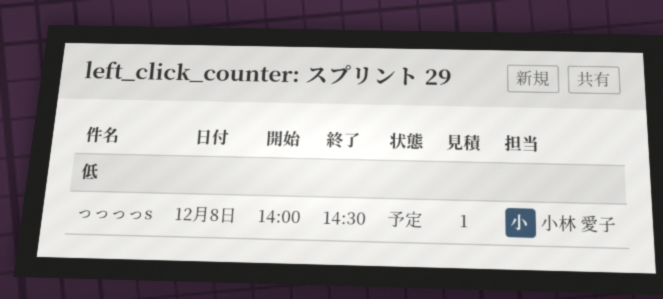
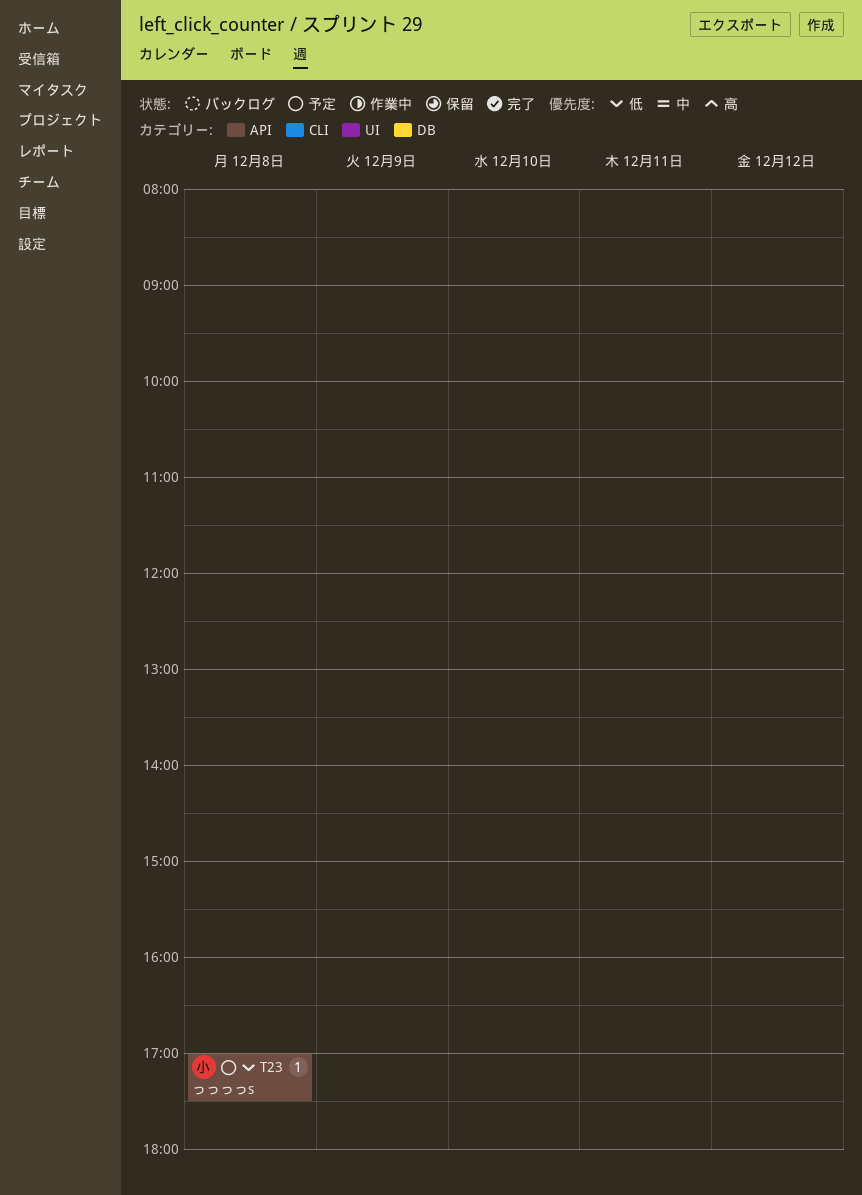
っっっっs, begins: 14:00 -> 17:00
っっっっs, ends: 14:30 -> 17:30

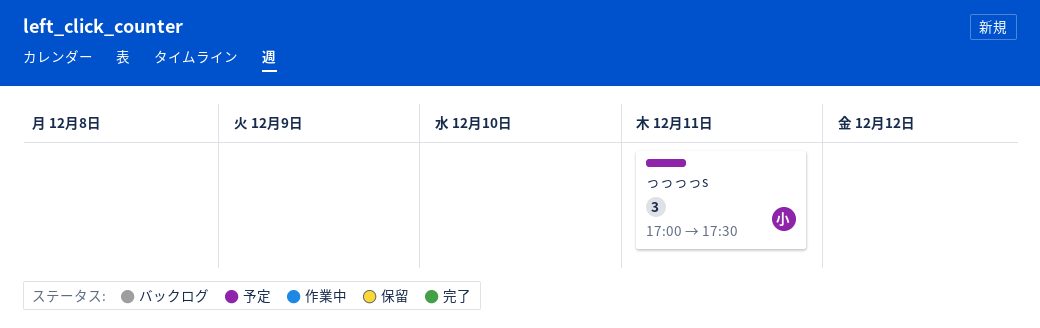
っっっっs, estimate: 1 -> 3
っっっっs, day: Dec 8 -> Dec 11

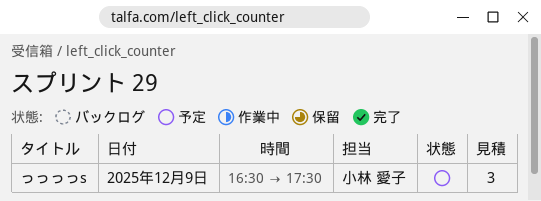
っっっっs, day: Dec 11 -> Dec 9
っっっっs, begins: 17:00 -> 16:30

